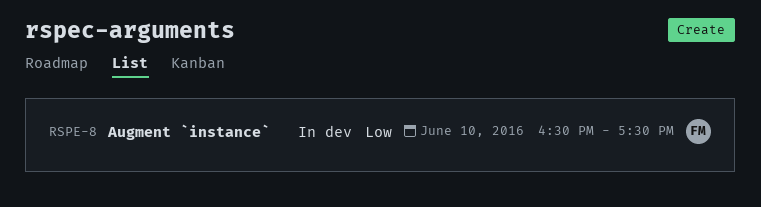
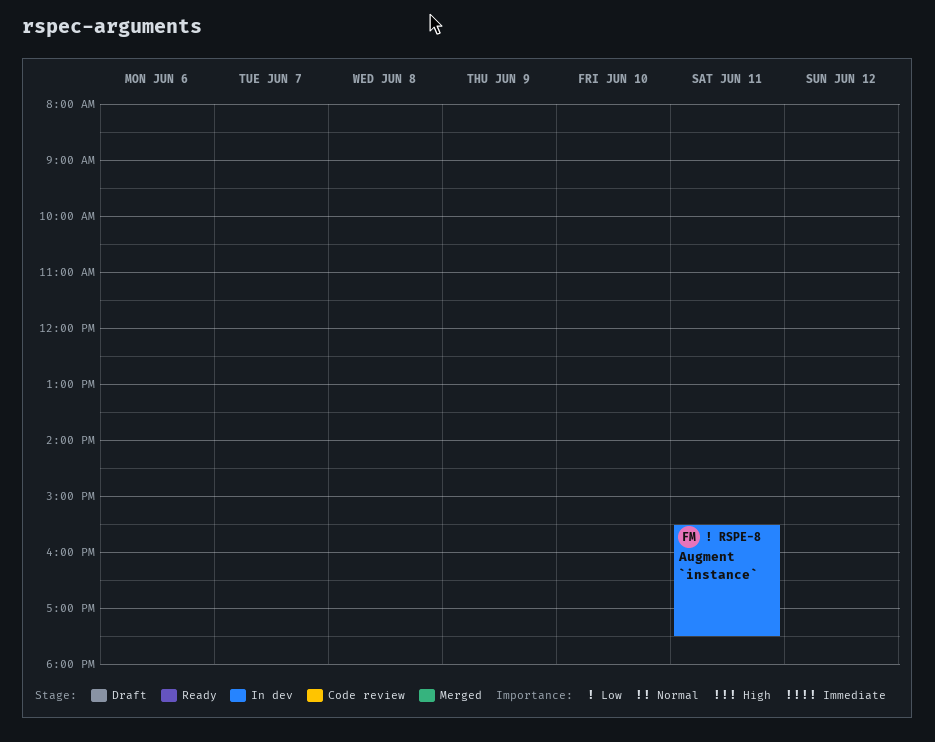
RSPE-8, day: Jun 10 -> Jun 11
RSPE-8, begins: 16:30 -> 15:30

